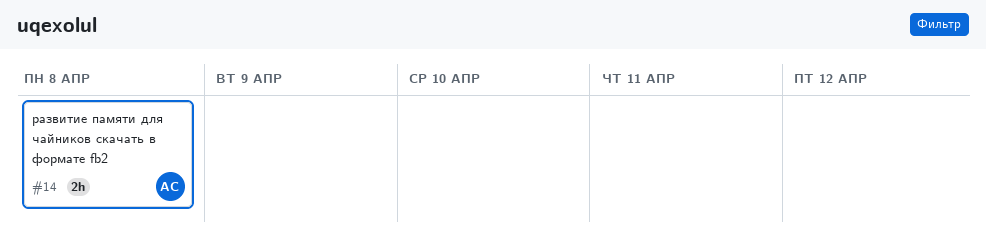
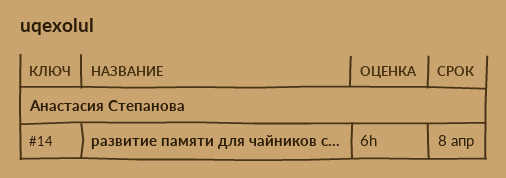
#14, estimate: 2h -> 6h

